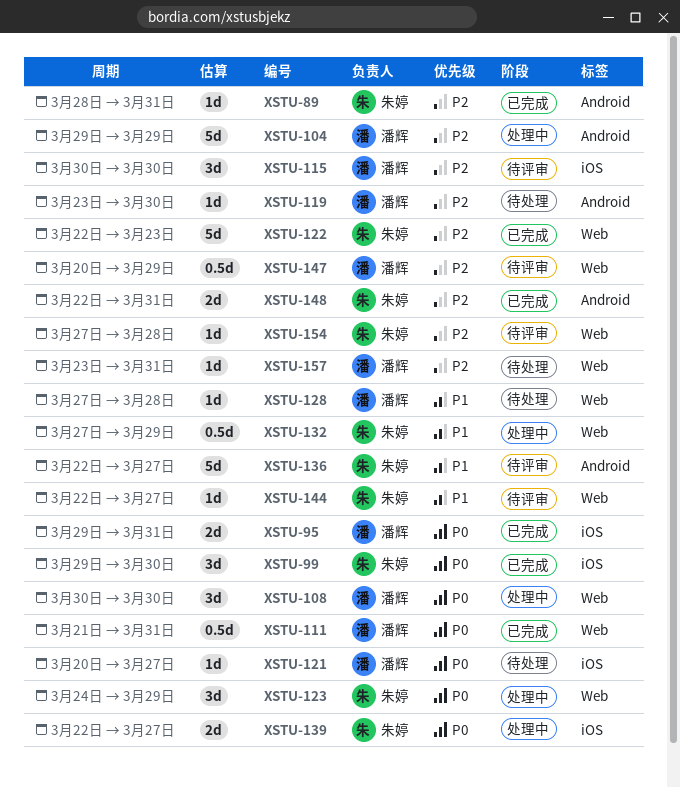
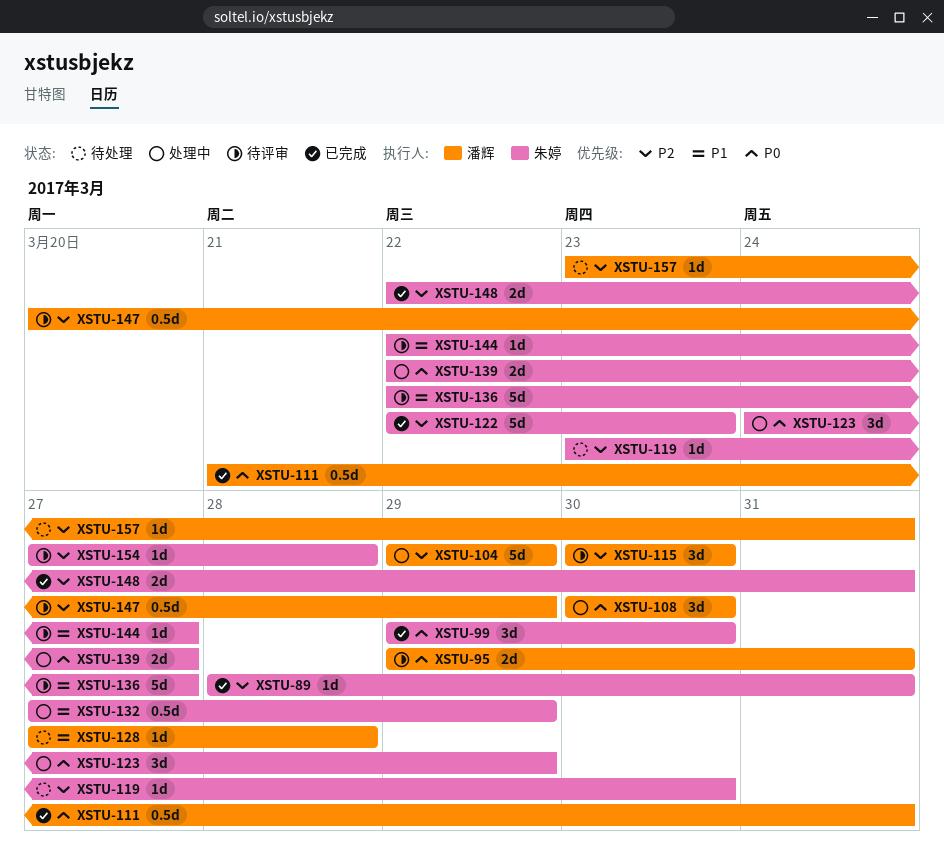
XSTU-95, status: 已完成 -> 待评审
XSTU-119, owner: 潘辉 -> 朱婷
XSTU-121: present -> none

